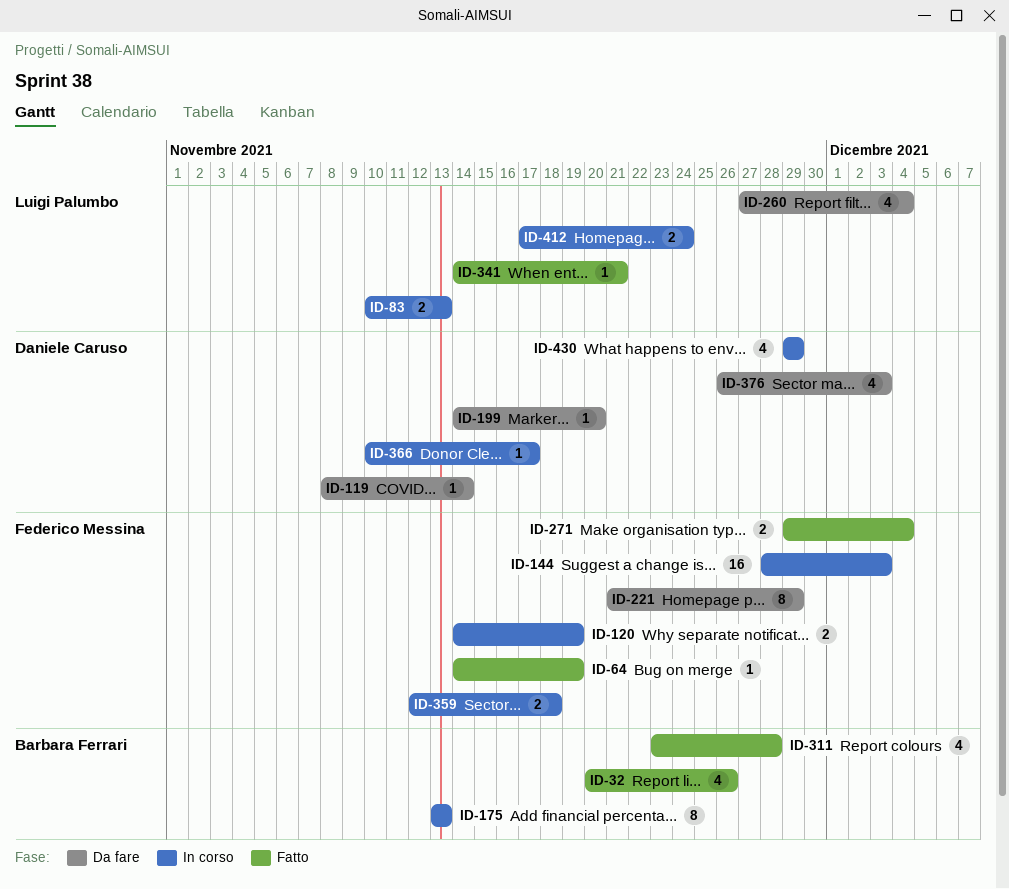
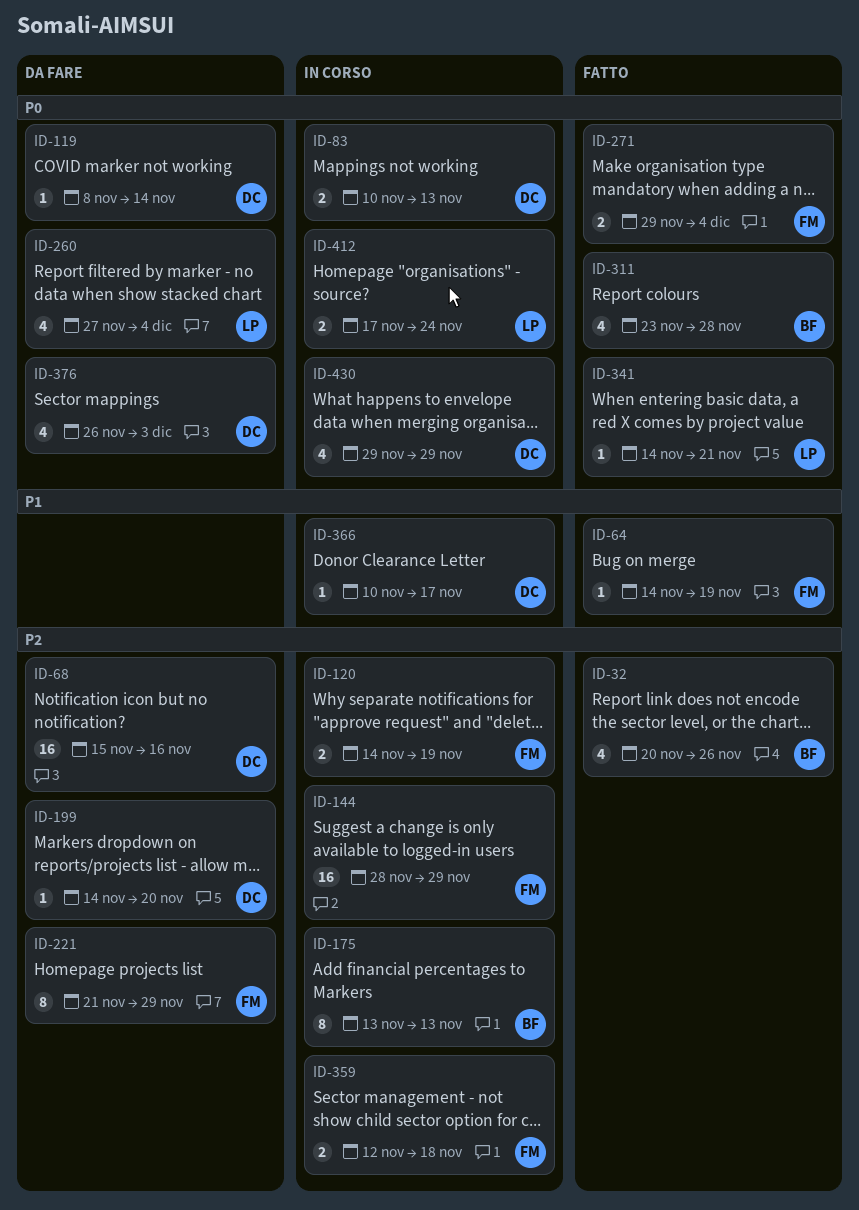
ID-68: none -> present
ID-83, owner: Luigi Palumbo -> Daniele Caruso
ID-144, due: Dec 3 -> Nov 29

